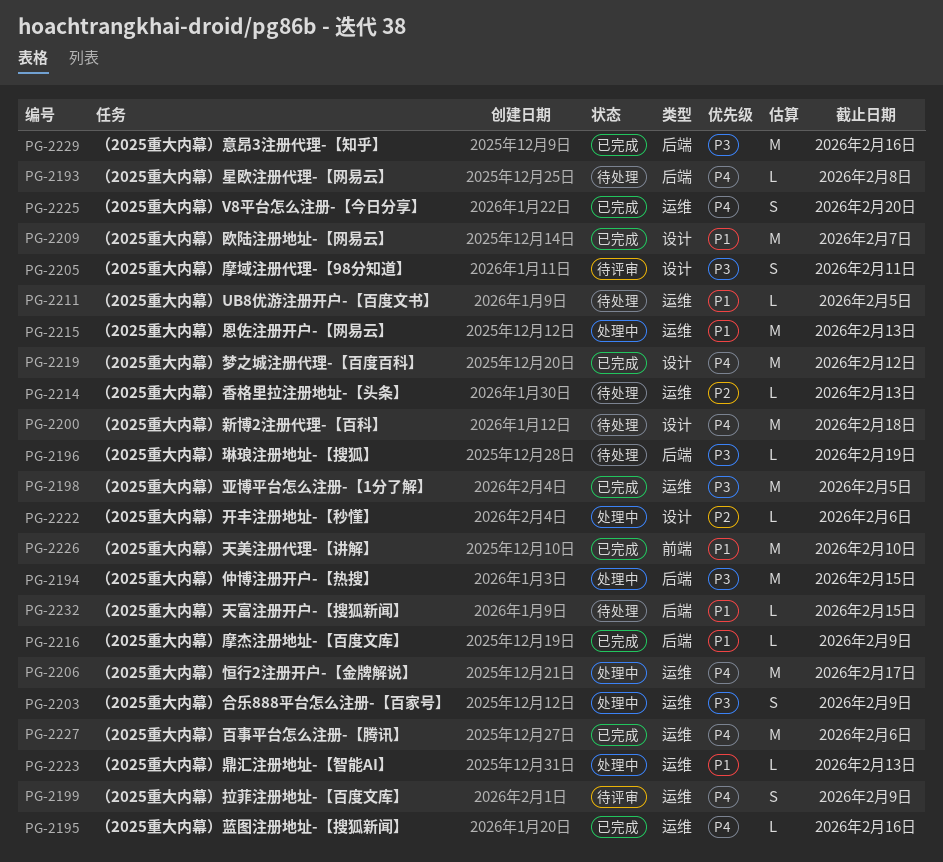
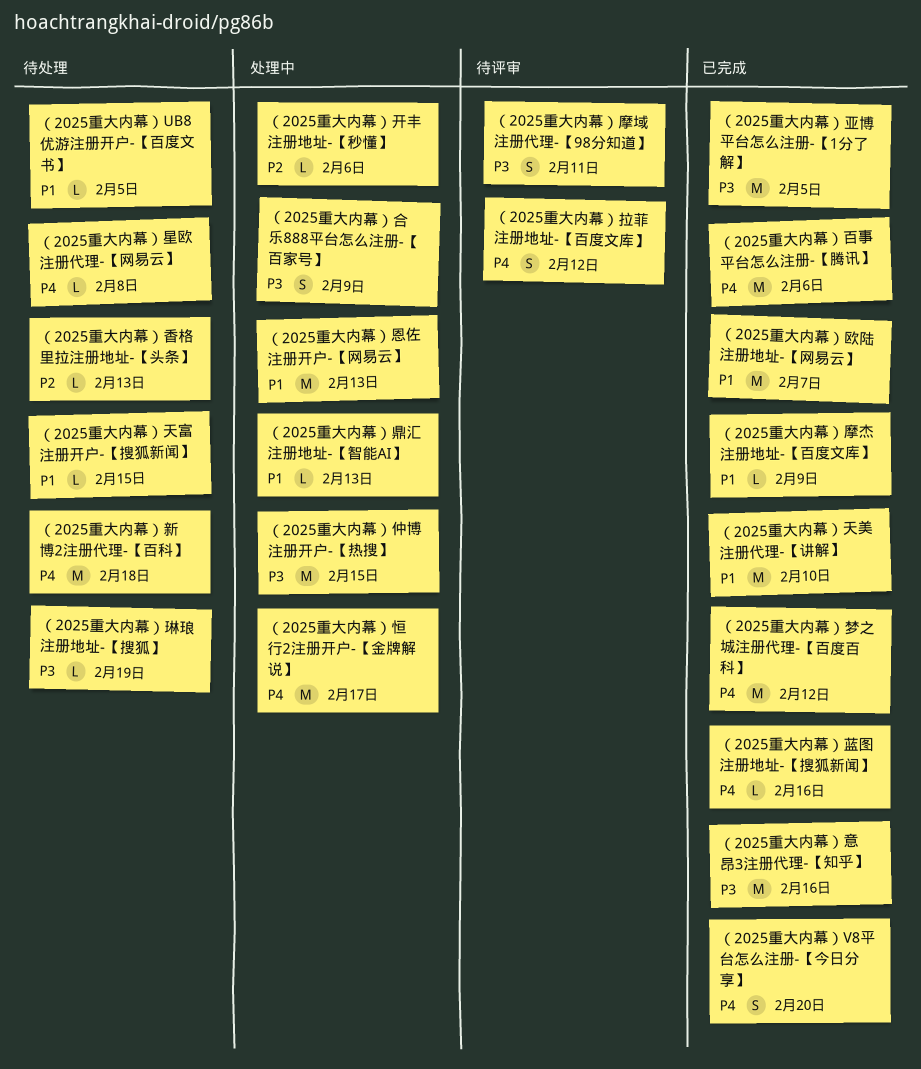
（2025重大内幕）拉菲注册地址-【百度文库】, due: Feb 9 -> Feb 12

